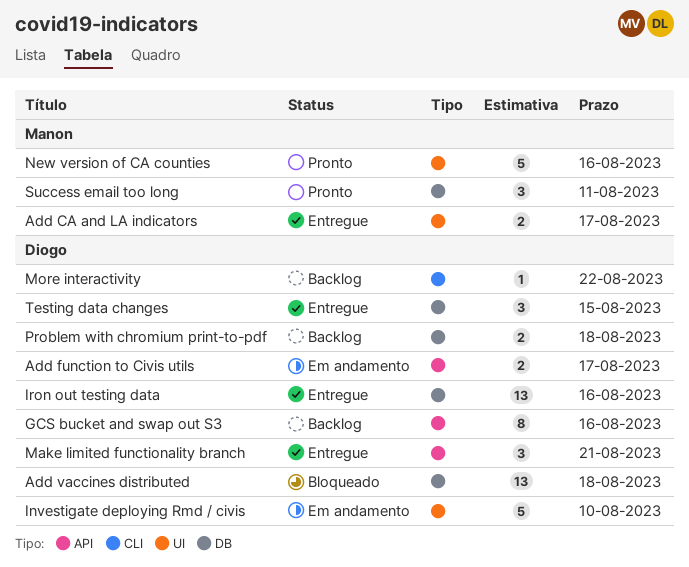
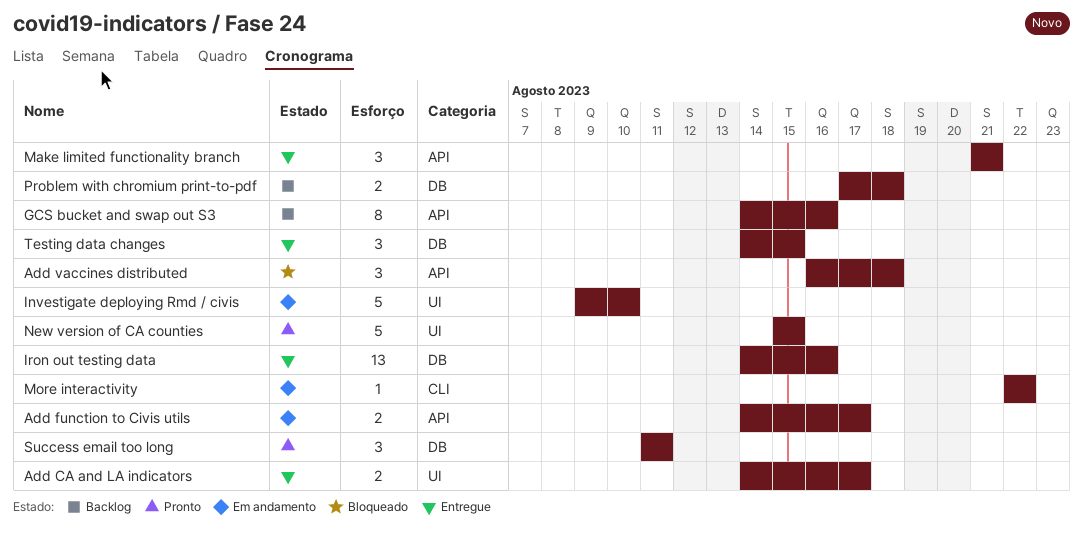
Add vaccines distributed, label: DB -> API
Add vaccines distributed, estimate: 13 -> 3
More interactivity, status: Backlog -> Em andamento
New version of CA counties, due: Aug 16 -> Aug 15

